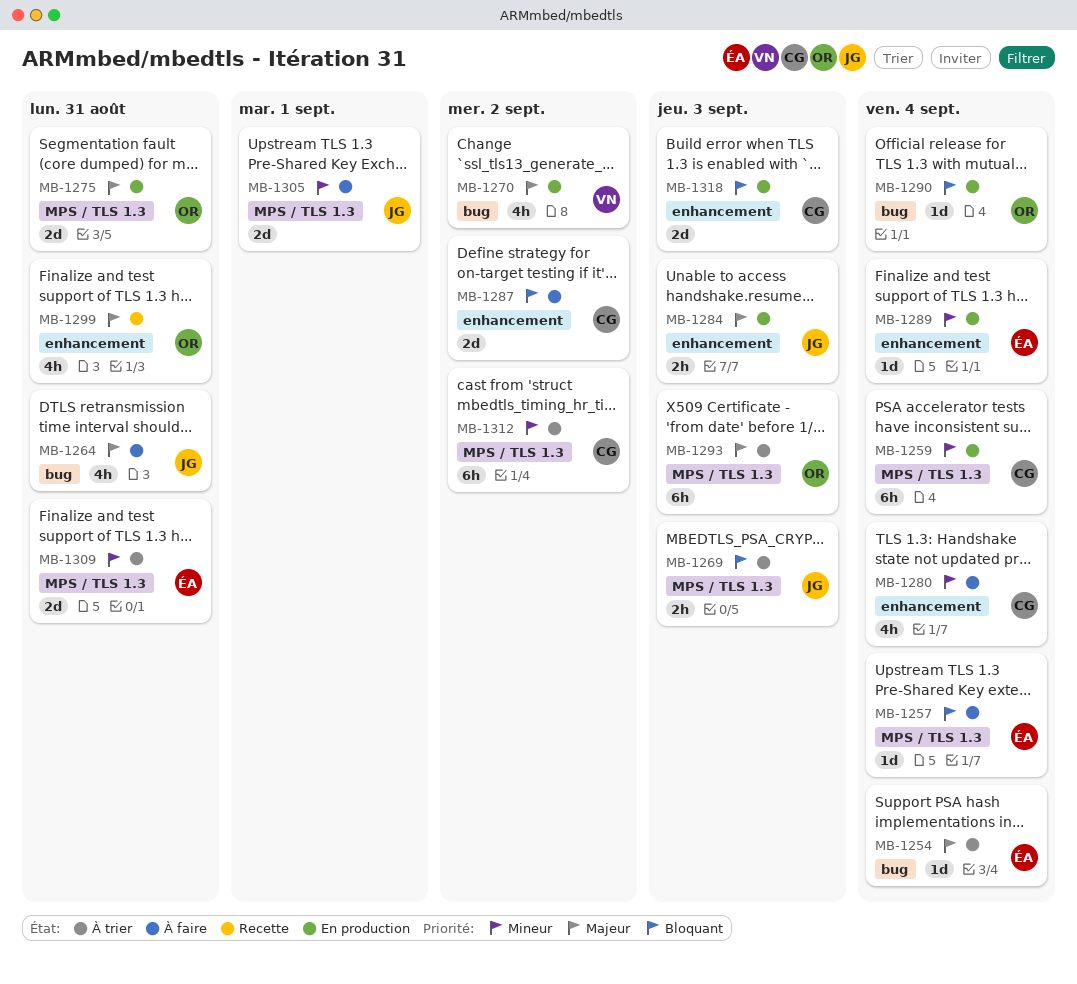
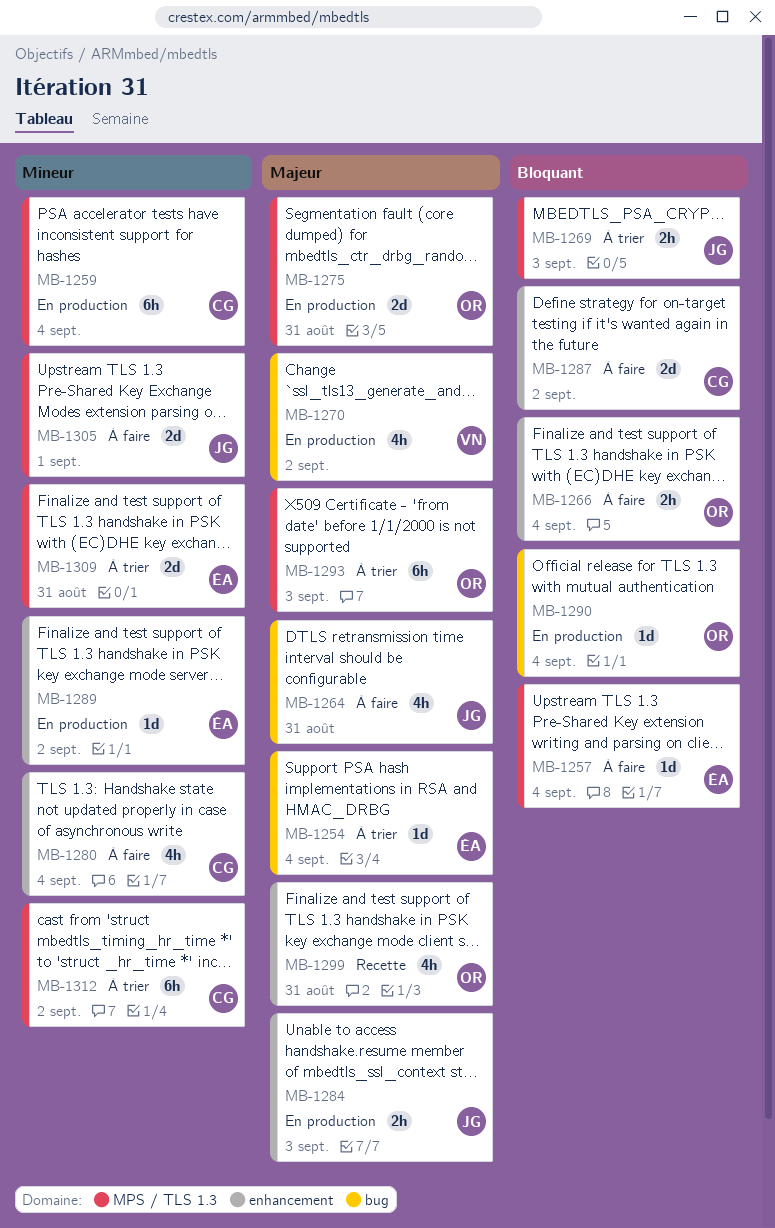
MB-1266: none -> present
MB-1289, due: Sep 4 -> Sep 2
MB-1318: present -> none

